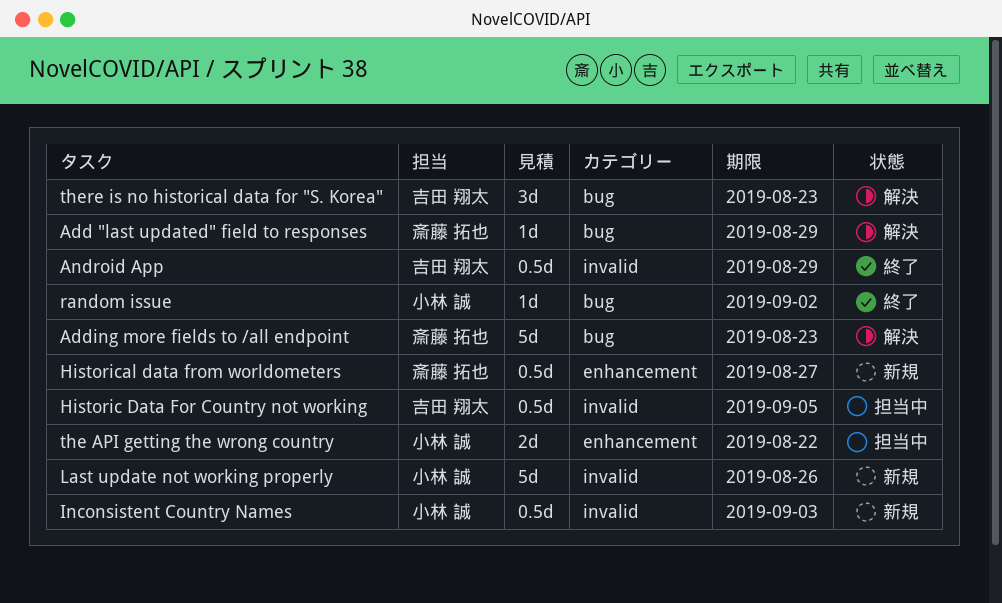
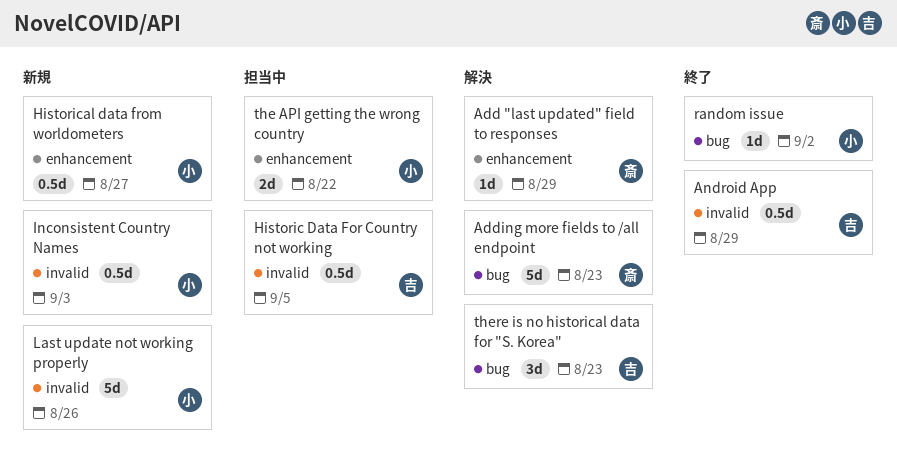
Add "last updated" field to responses, label: bug -> enhancement
Historical data from worldometers, owner: 斎藤 拓也 -> 小林 誠

